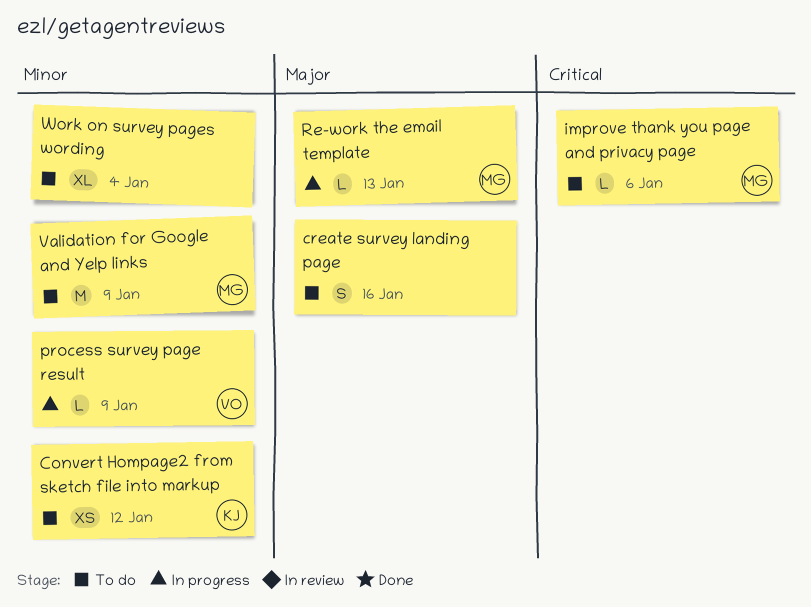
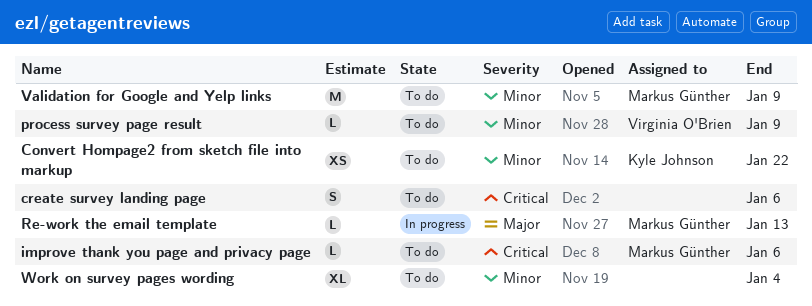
Convert Hompage2 from sketch file into markup, due: Jan 12 -> Jan 22
create survey landing page, priority: Major -> Critical
create survey landing page, due: Jan 16 -> Jan 6
process survey page result, status: In progress -> To do

